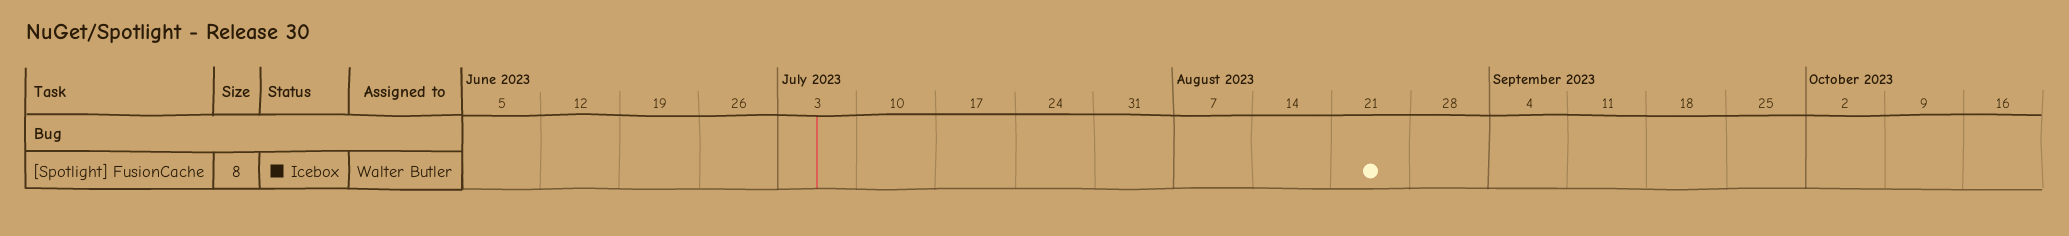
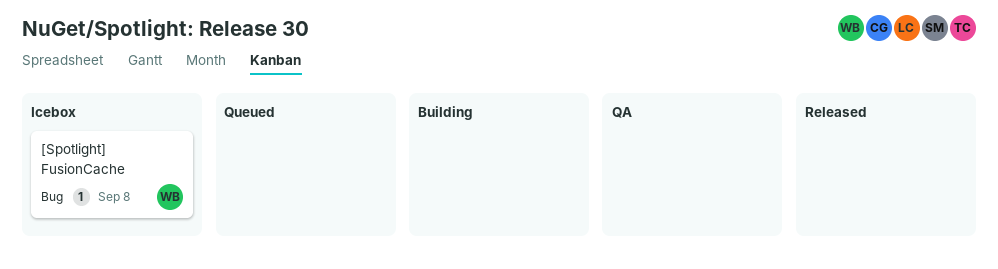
[Spotlight] FusionCache, estimate: 8 -> 1
[Spotlight] FusionCache, due: Aug 25 -> Sep 8

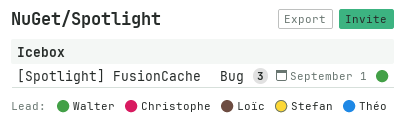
[Spotlight] FusionCache, estimate: 1 -> 3
[Spotlight] FusionCache, due: Sep 8 -> Sep 1

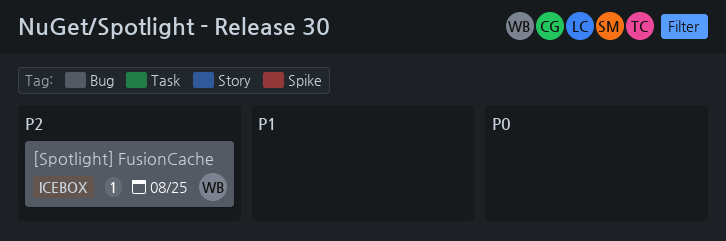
[Spotlight] FusionCache, estimate: 3 -> 1
[Spotlight] FusionCache, due: Sep 1 -> Aug 25

